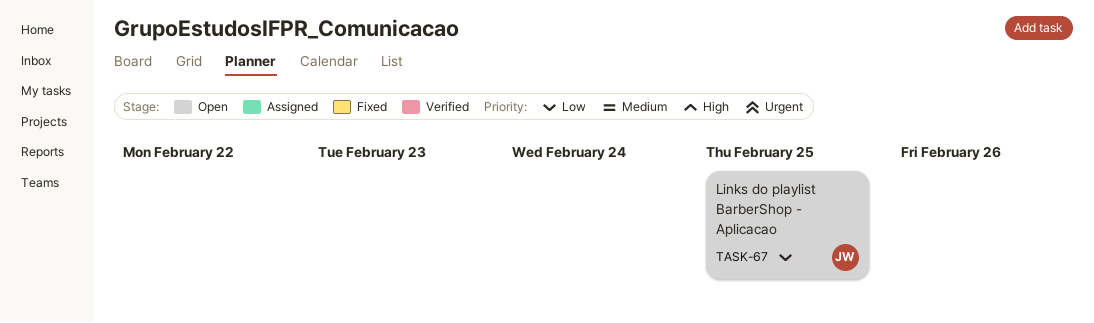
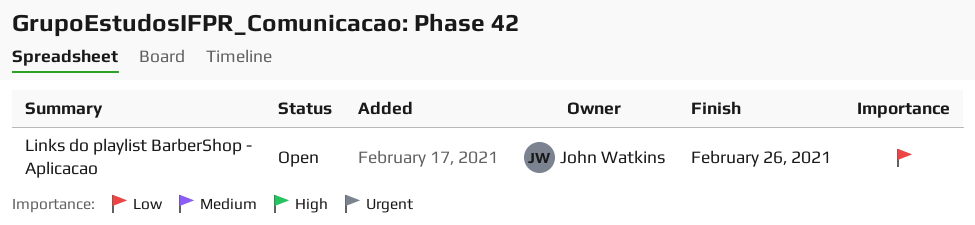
Links do playlist BarberShop - Aplicacao, due: Feb 25 -> Feb 26

